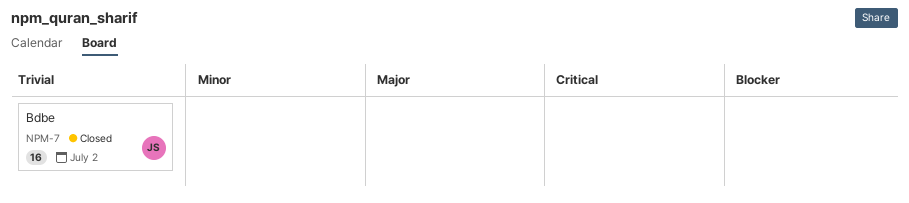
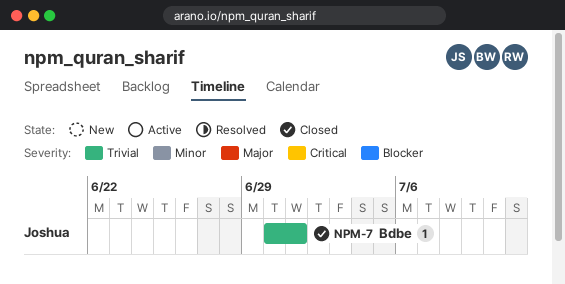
NPM-7, estimate: 16 -> 1
NPM-7, due: Jul 2 -> Jul 1

